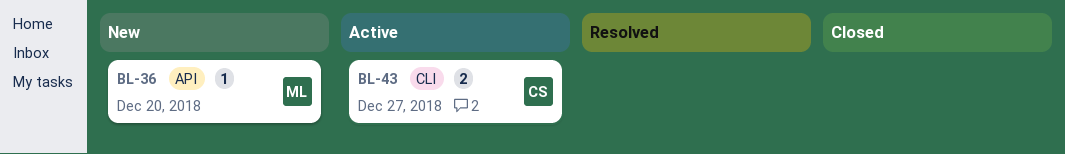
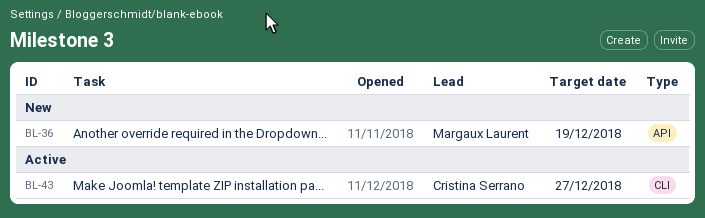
BL-36, due: Dec 20 -> Dec 19

